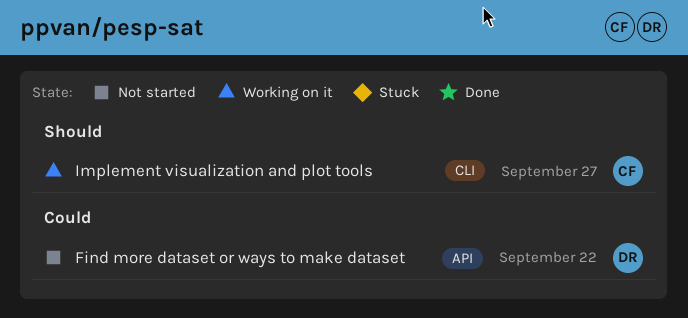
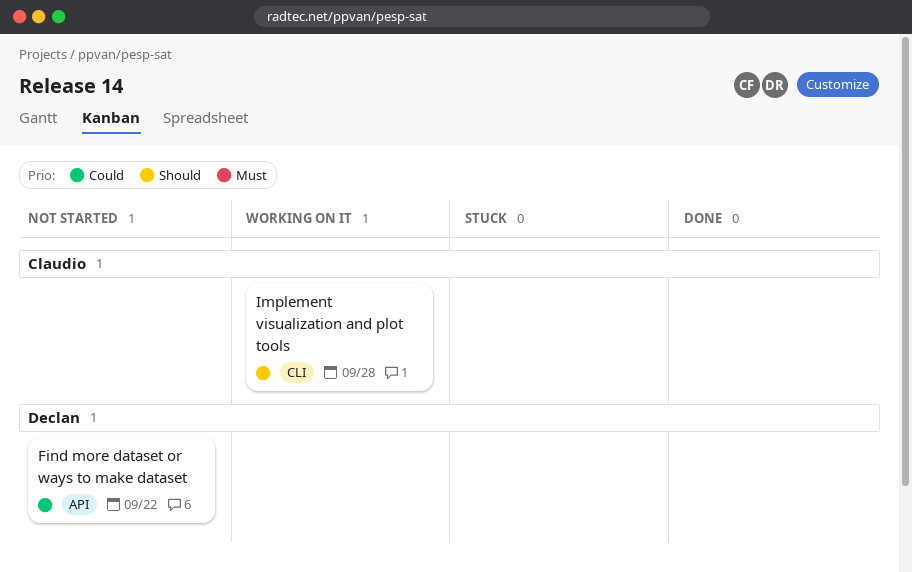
Implement visualization and plot tools, due: Sep 27 -> Sep 28

